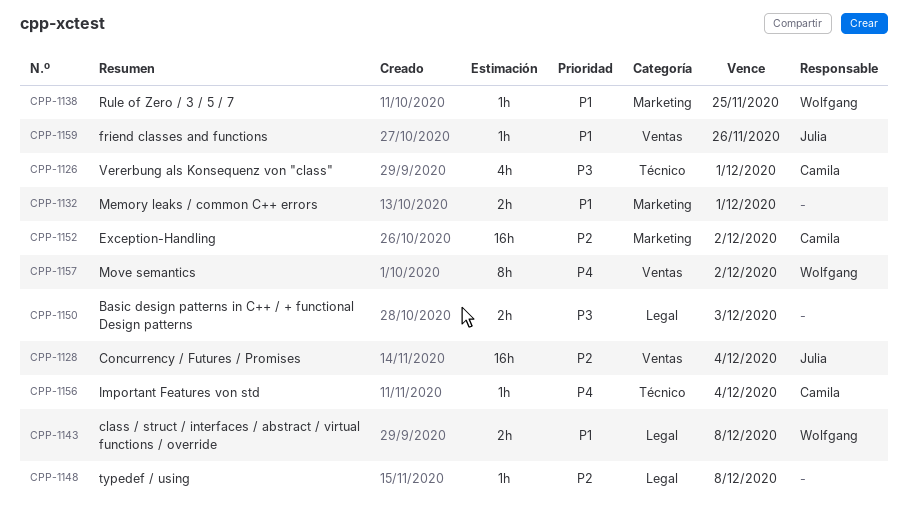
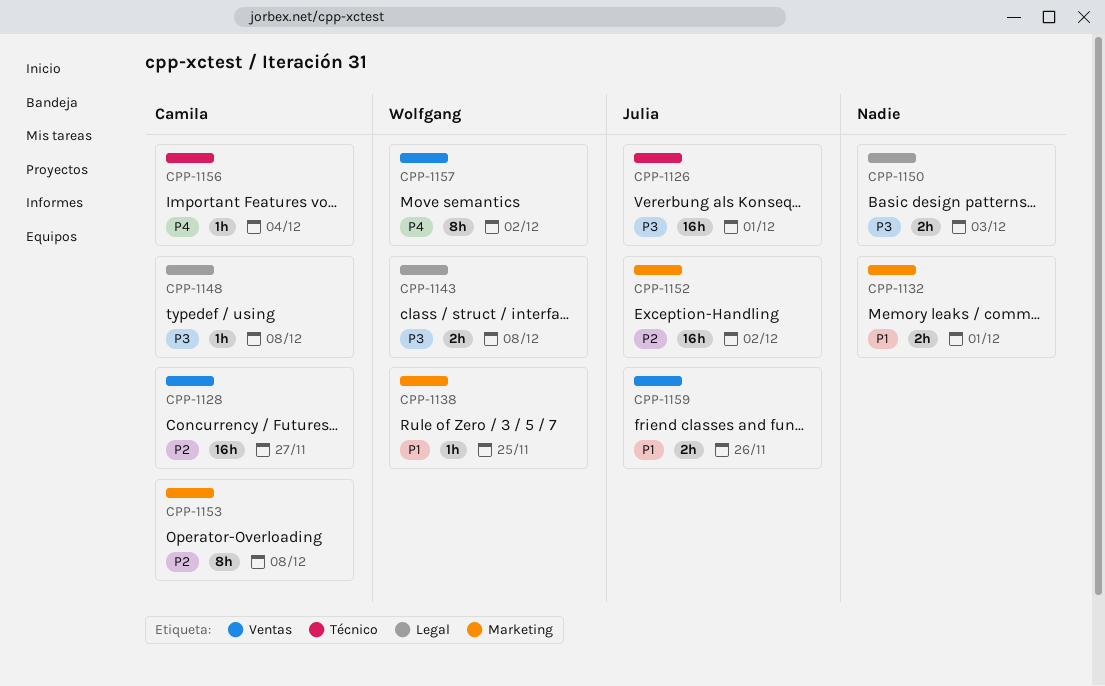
CPP-1126, owner: Camila -> Julia
CPP-1126, estimate: 4h -> 16h
CPP-1128, owner: Julia -> Camila
CPP-1128, due: Dec 4 -> Nov 27
CPP-1143, priority: P1 -> P3
CPP-1148, owner: none -> Camila
CPP-1148, priority: P2 -> P3
CPP-1152, owner: Camila -> Julia
CPP-1153: none -> present
CPP-1159, estimate: 1h -> 2h

